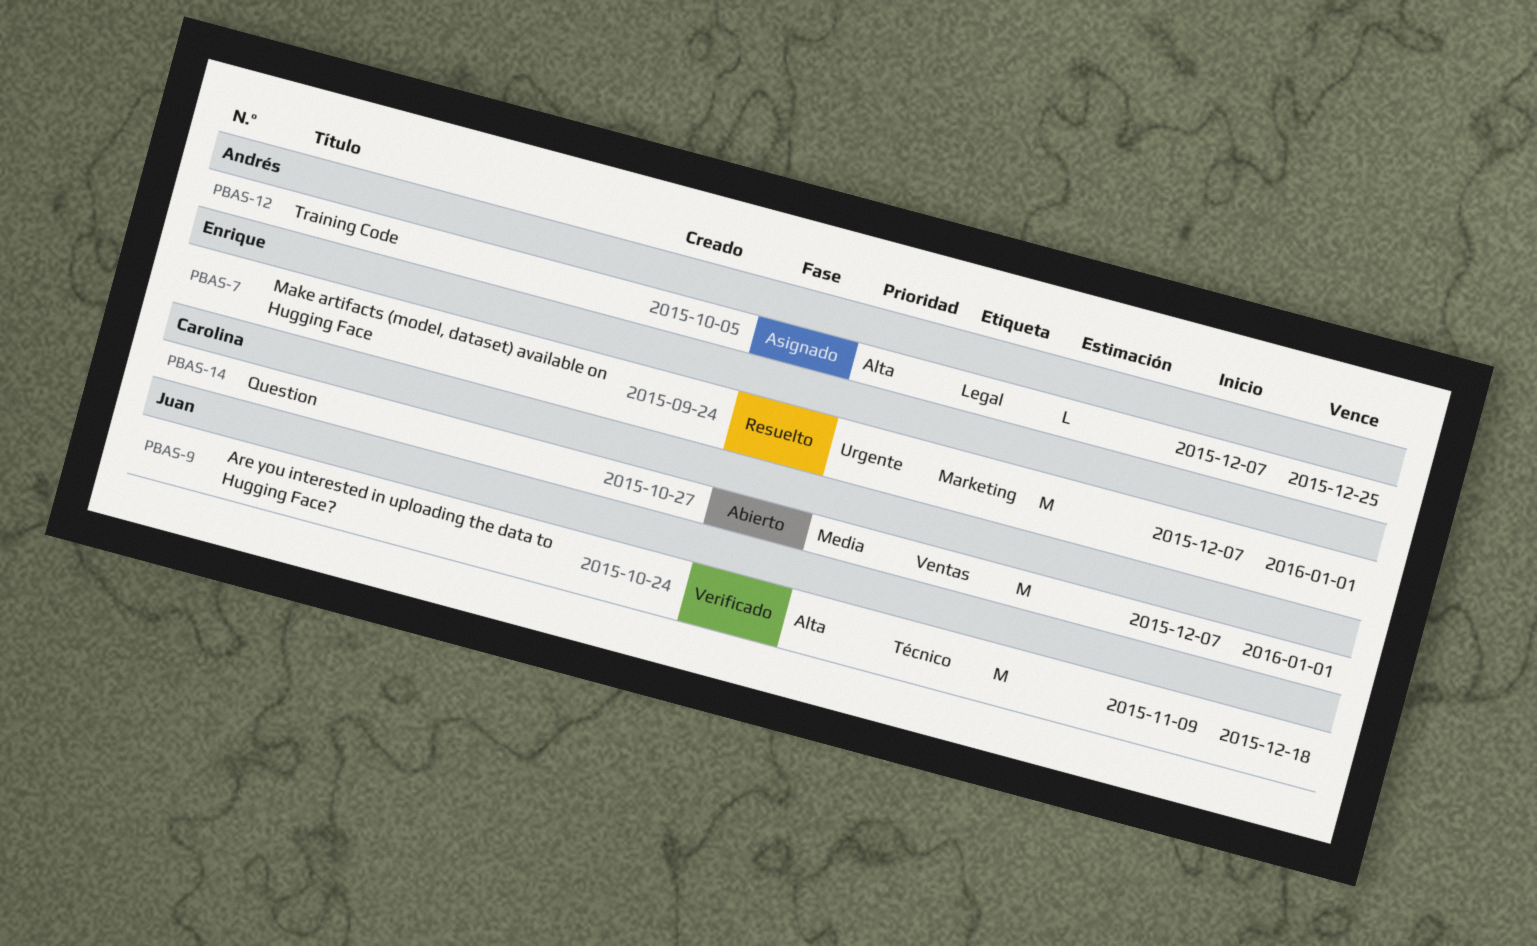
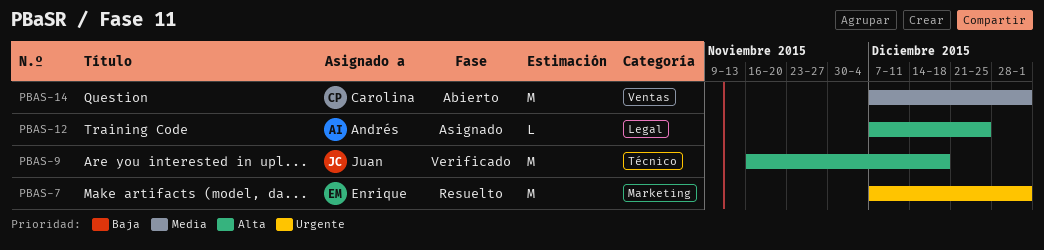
PBAS-9, start: Nov 9 -> Nov 16

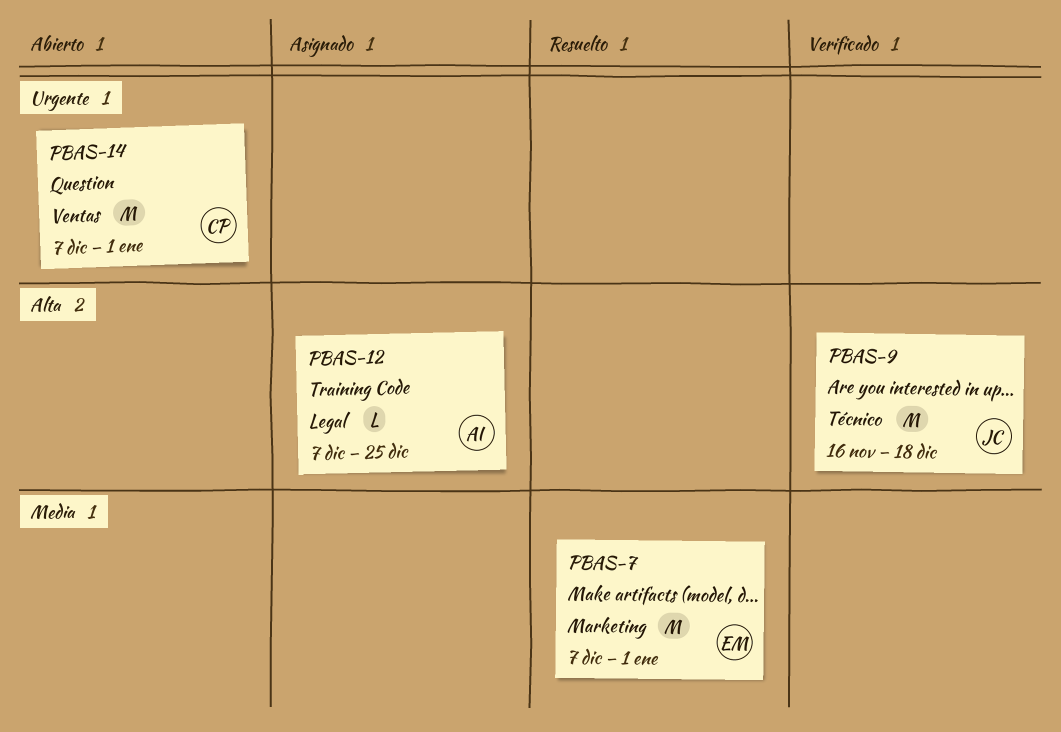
PBAS-7, priority: Urgente -> Media
PBAS-14, priority: Media -> Urgente

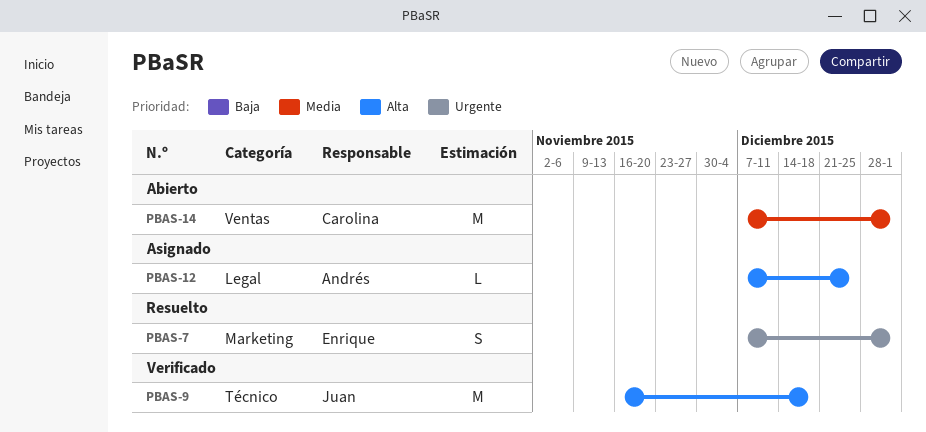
PBAS-7, priority: Media -> Urgente
PBAS-7, estimate: M -> S
PBAS-14, priority: Urgente -> Media

